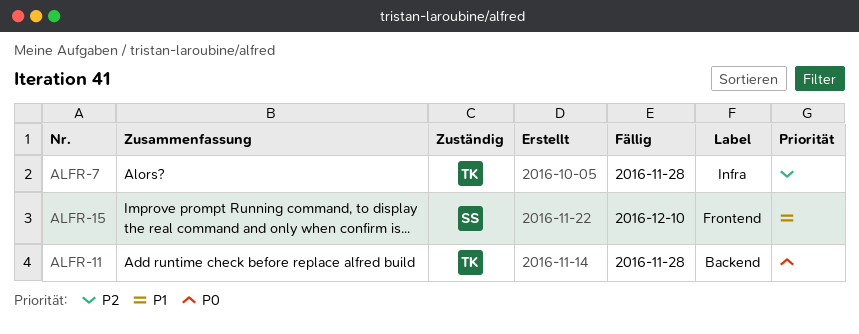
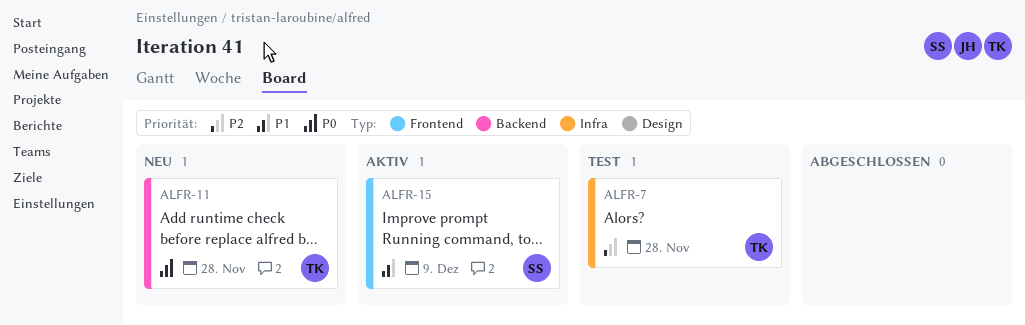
ALFR-15, due: Dec 10 -> Dec 9

